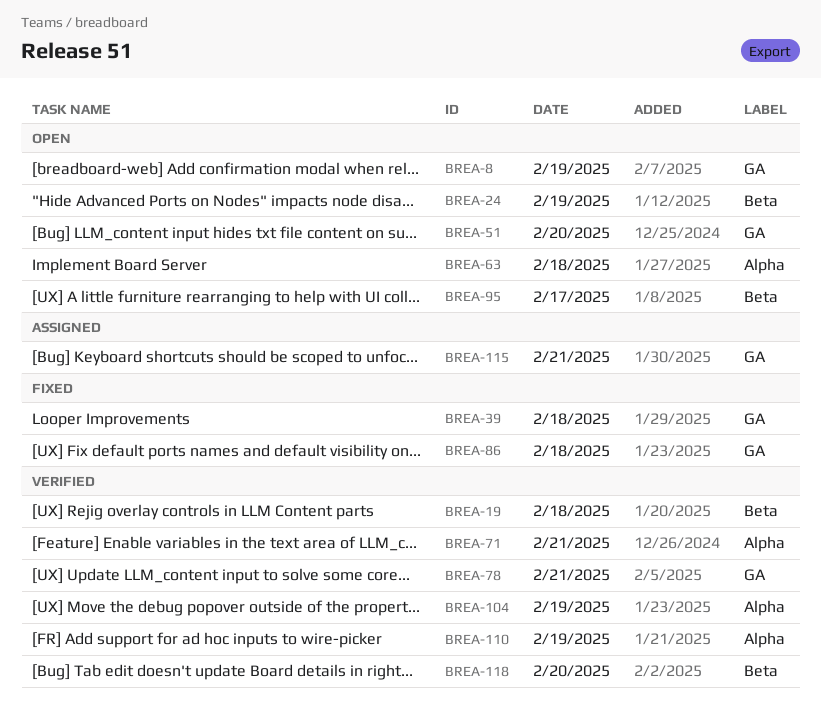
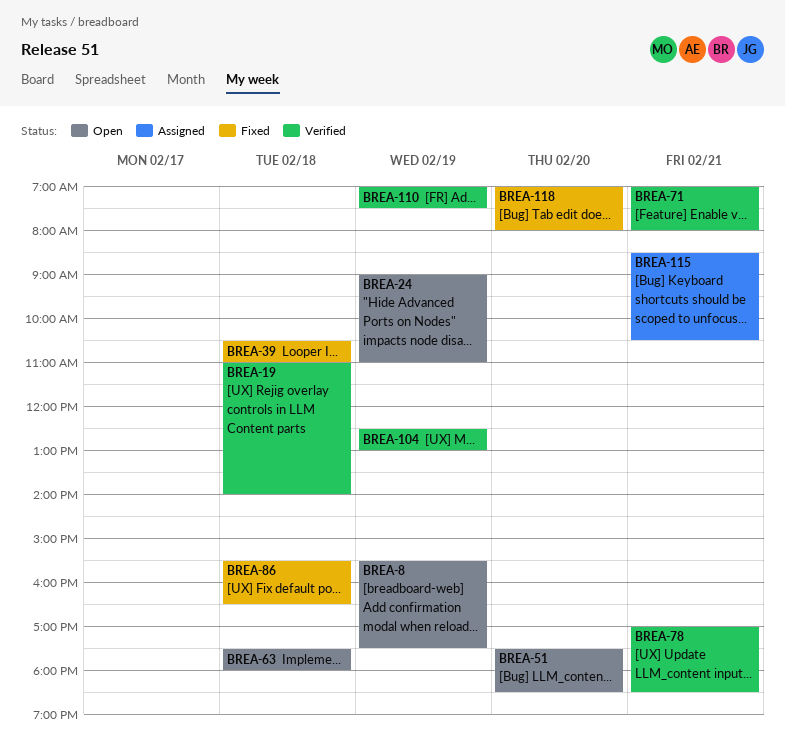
BREA-95: present -> none
BREA-118, status: Verified -> Fixed

